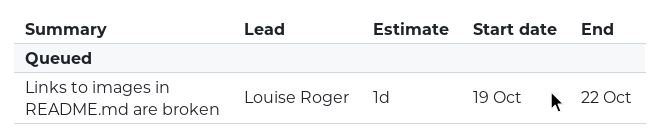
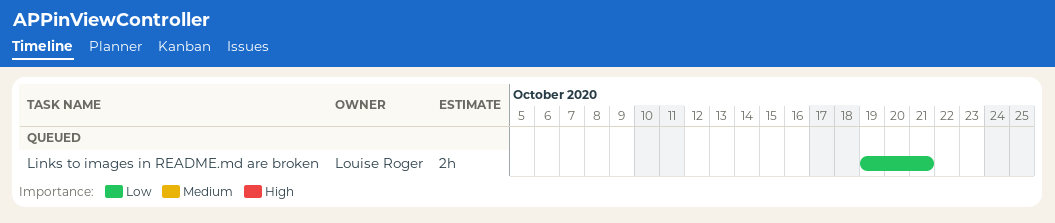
Links to images in README.md are broken, estimate: 1d -> 2h
Links to images in README.md are broken, due: Oct 22 -> Oct 21

